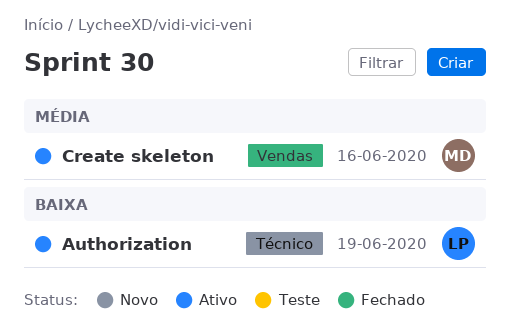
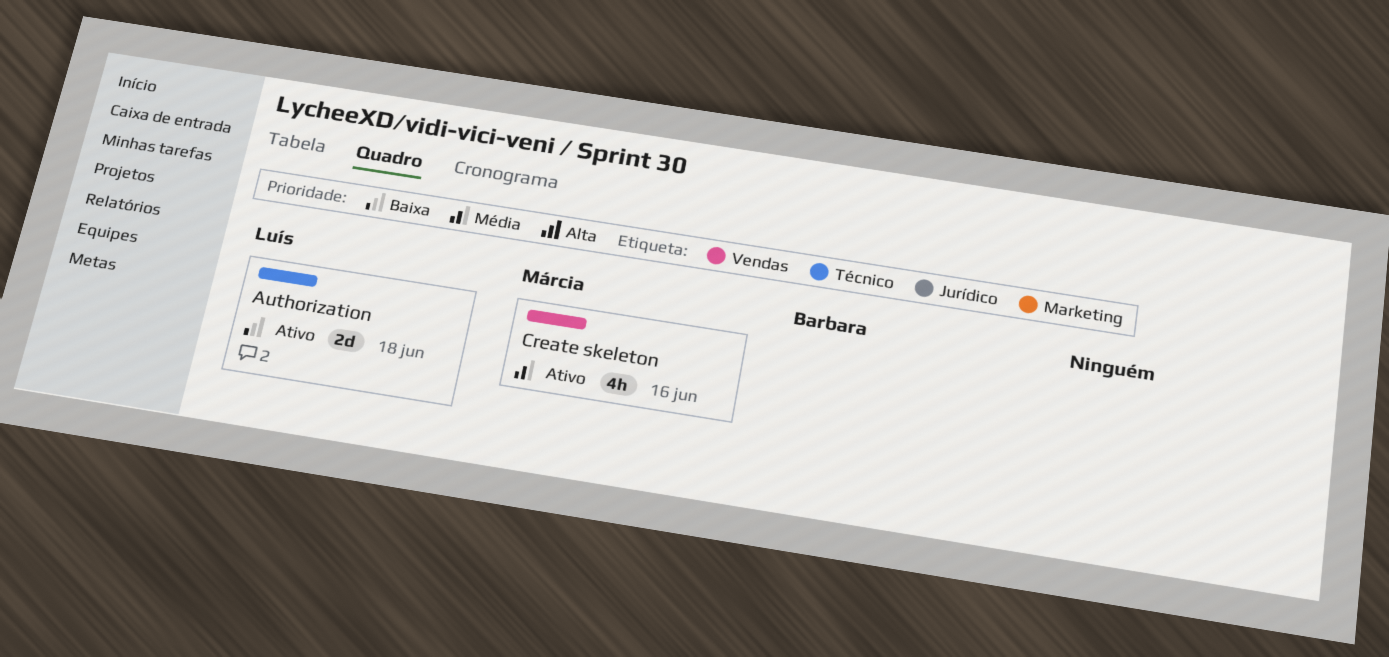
Authorization, due: Jun 19 -> Jun 18

